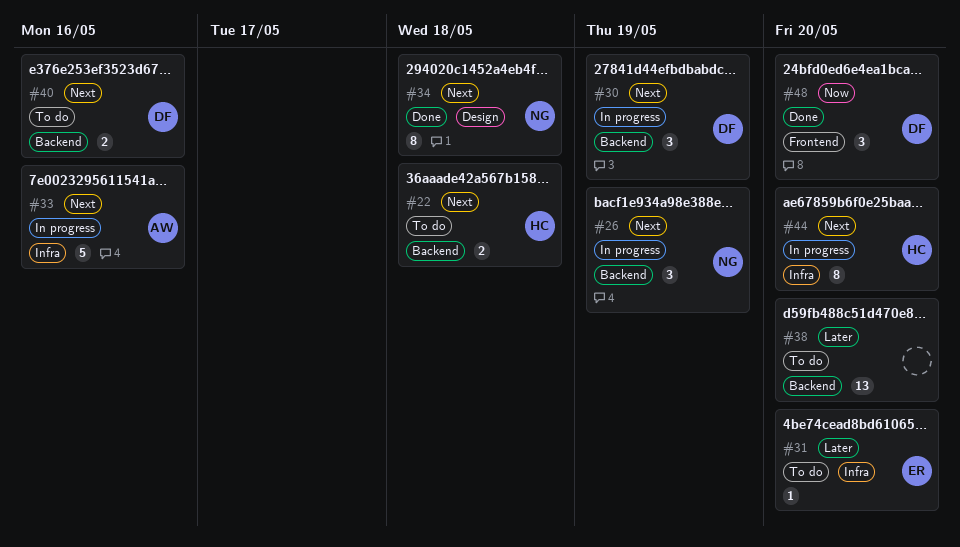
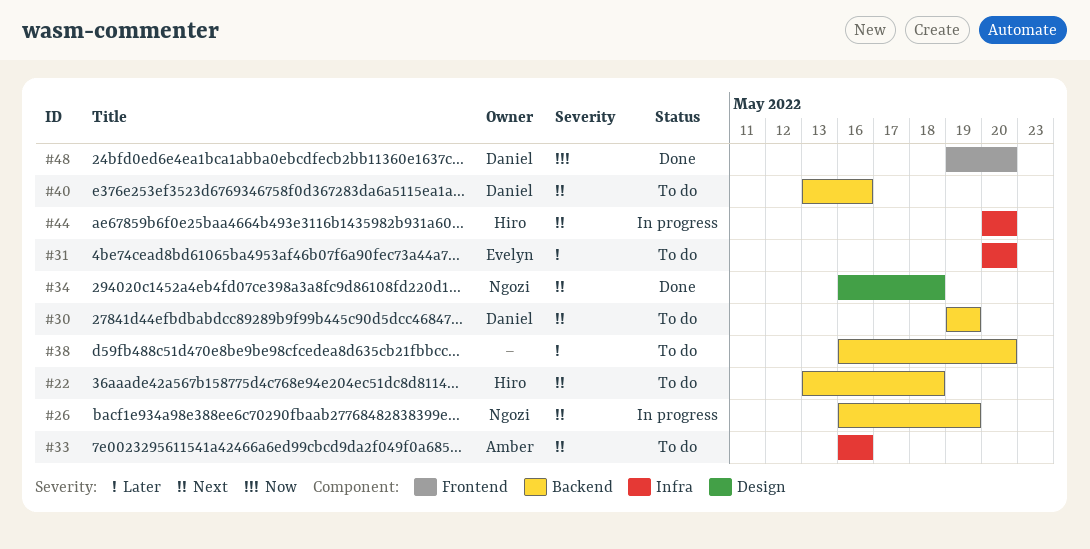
#30, status: In progress -> To do
#33, status: In progress -> To do

